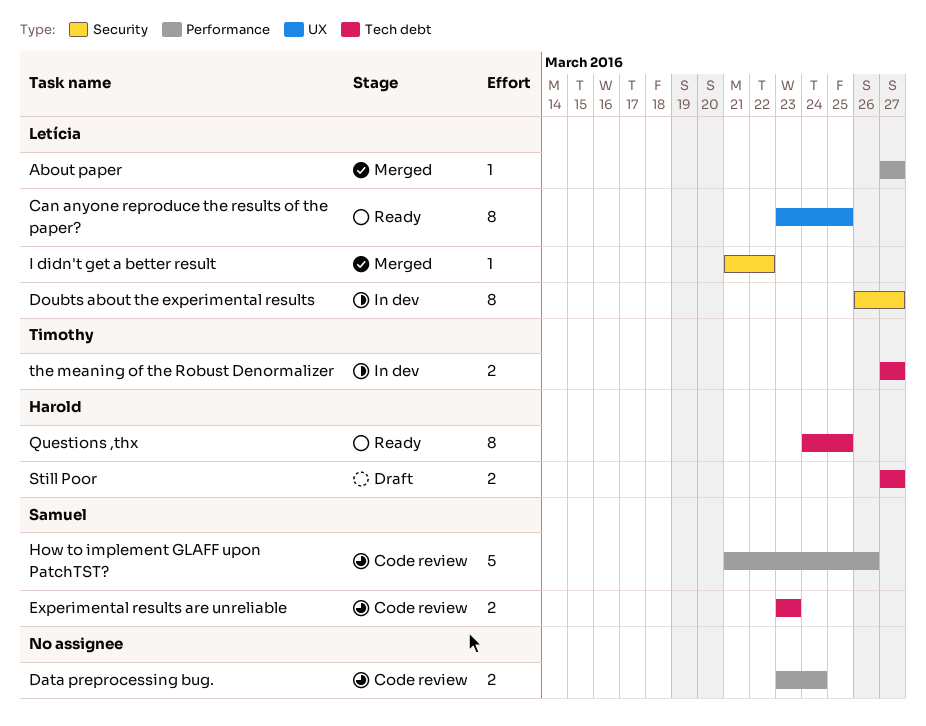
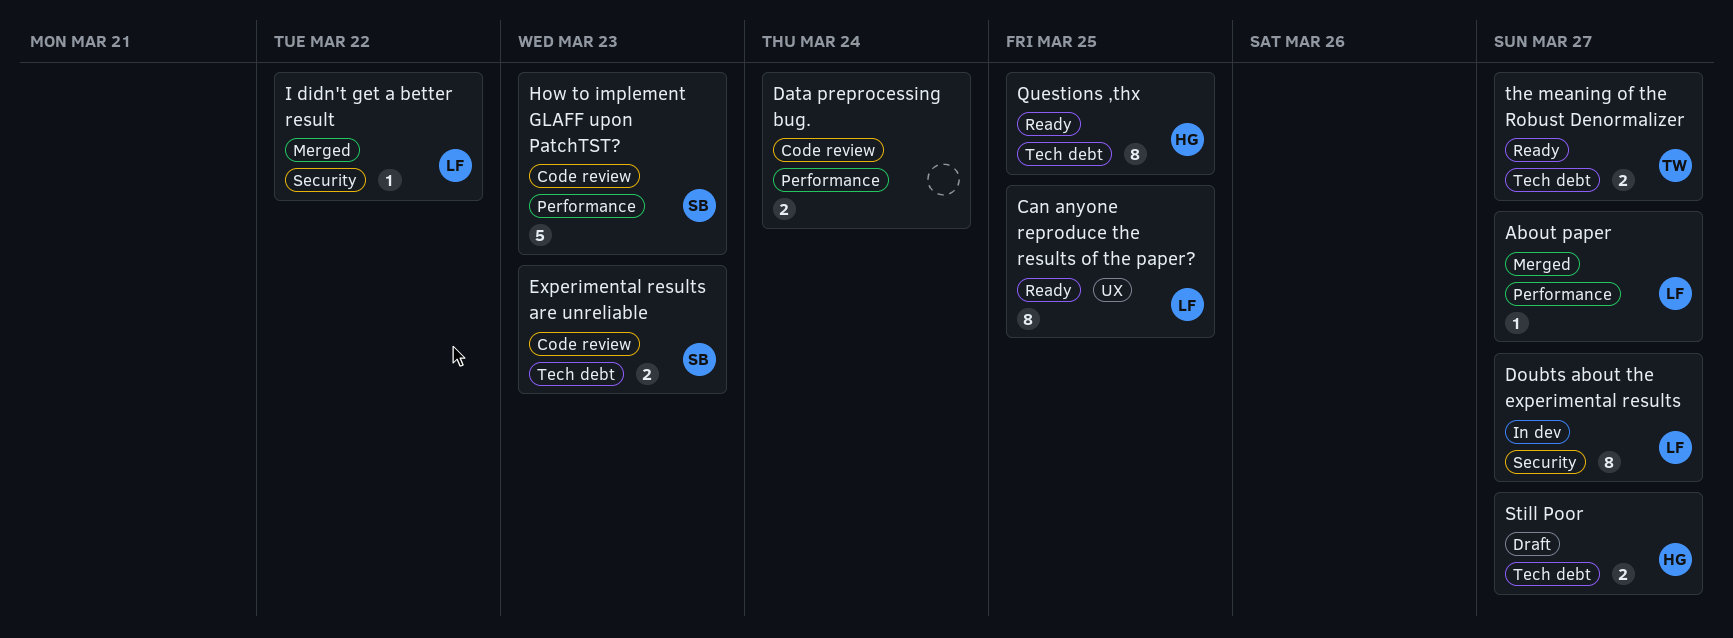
How to implement GLAFF upon PatchTST?, due: Mar 26 -> Mar 23
the meaning of the Robust Denormalizer, status: In dev -> Ready

